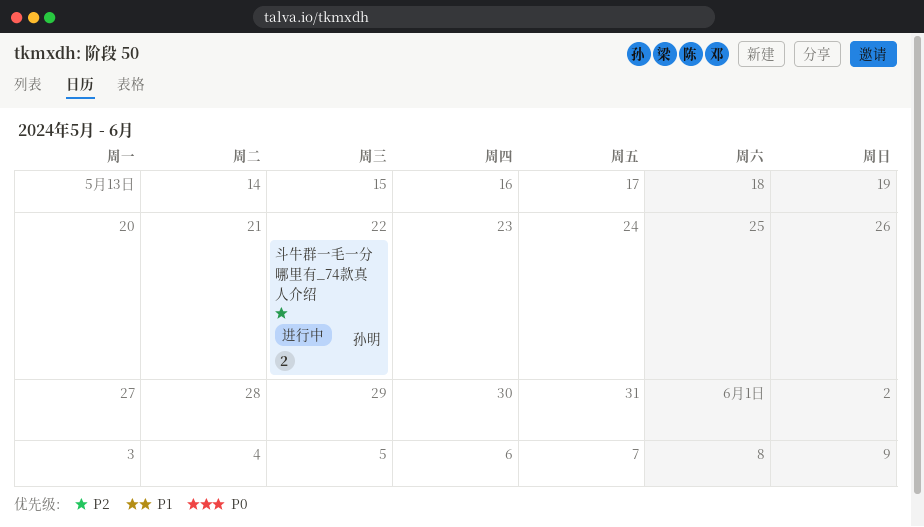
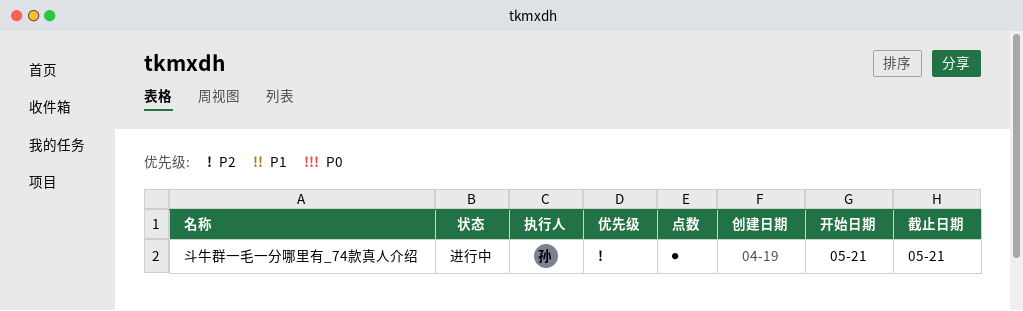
斗牛群一毛一分哪里有_74款真人介绍, estimate: 2 -> 1
斗牛群一毛一分哪里有_74款真人介绍, due: May 22 -> May 21

